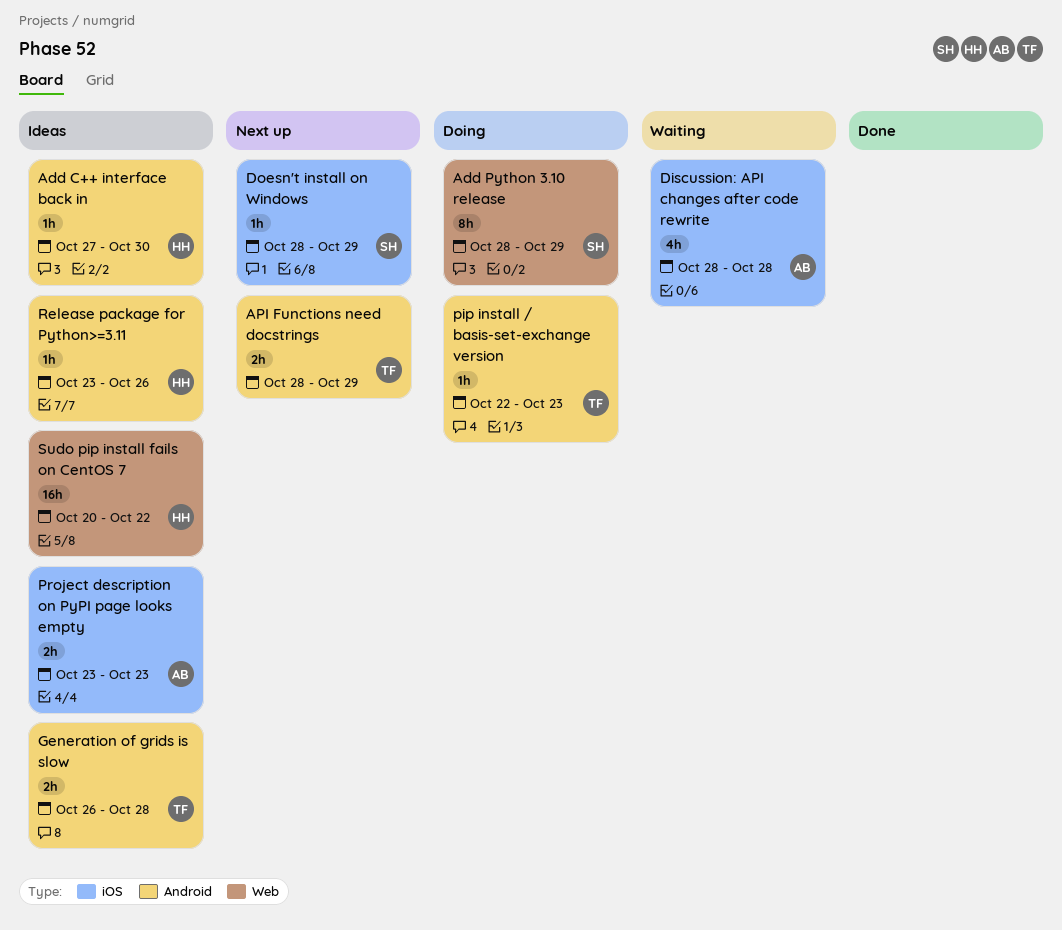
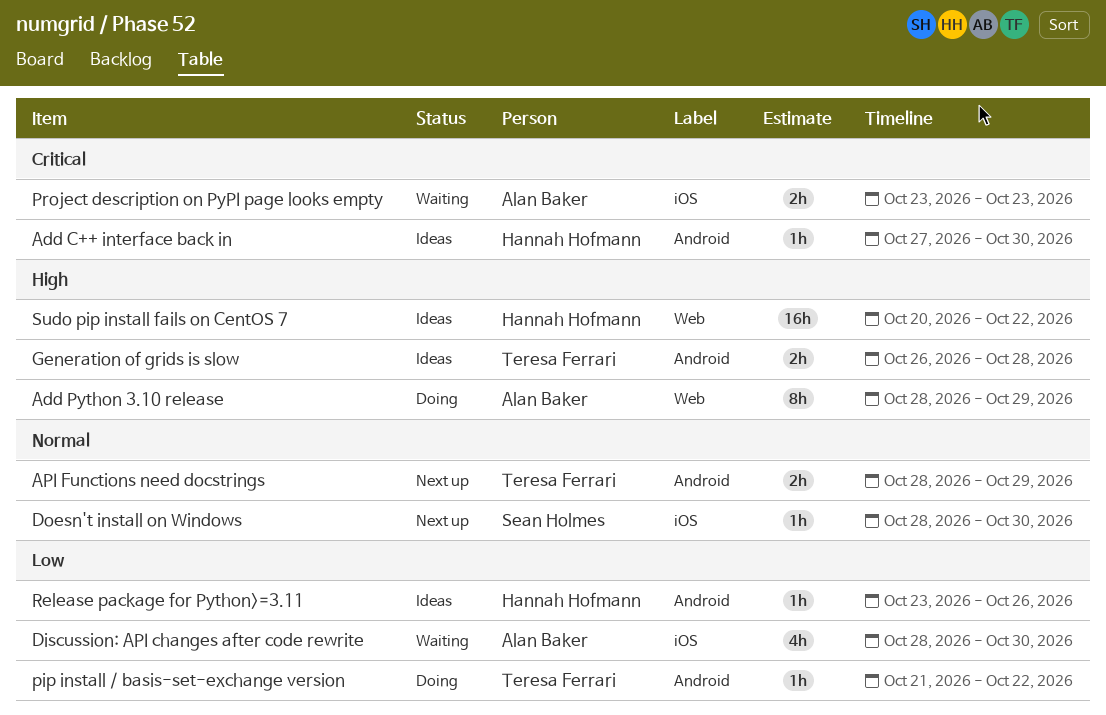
Add Python 3.10 release, owner: Sean Holmes -> Alan Baker
Discussion: API changes after code rewrite, due: Oct 28 -> Oct 30
Doesn't install on Windows, due: Oct 29 -> Oct 30
pip install / basis-set-exchange version, start: Oct 22 -> Oct 21
pip install / basis-set-exchange version, due: Oct 23 -> Oct 22
Project description on PyPI page looks empty, status: Ideas -> Waiting

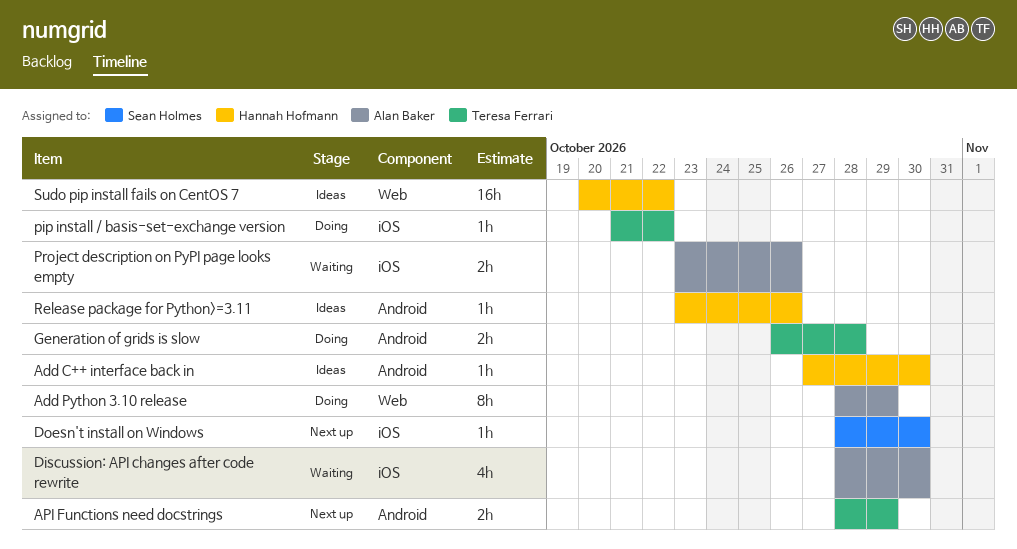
Generation of grids is slow, status: Ideas -> Doing
pip install / basis-set-exchange version, label: Android -> iOS
Project description on PyPI page looks empty, due: Oct 23 -> Oct 26

